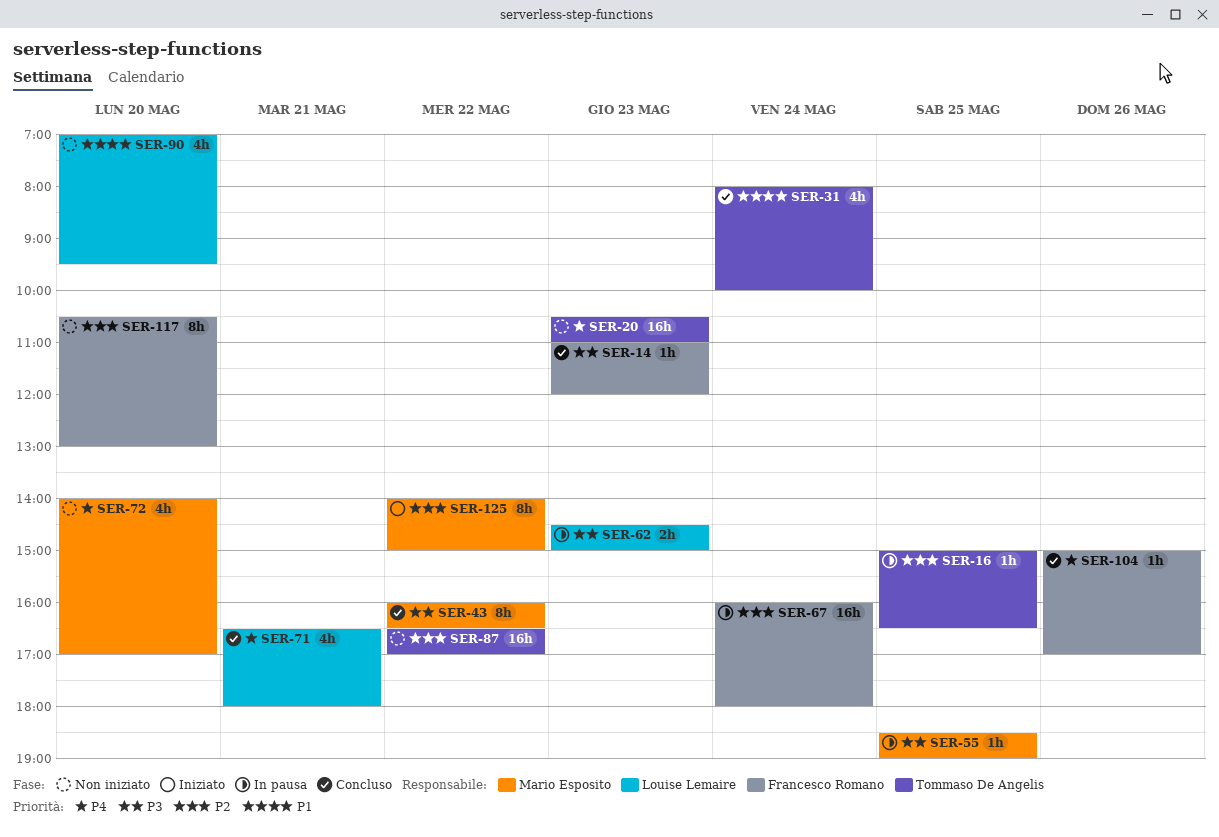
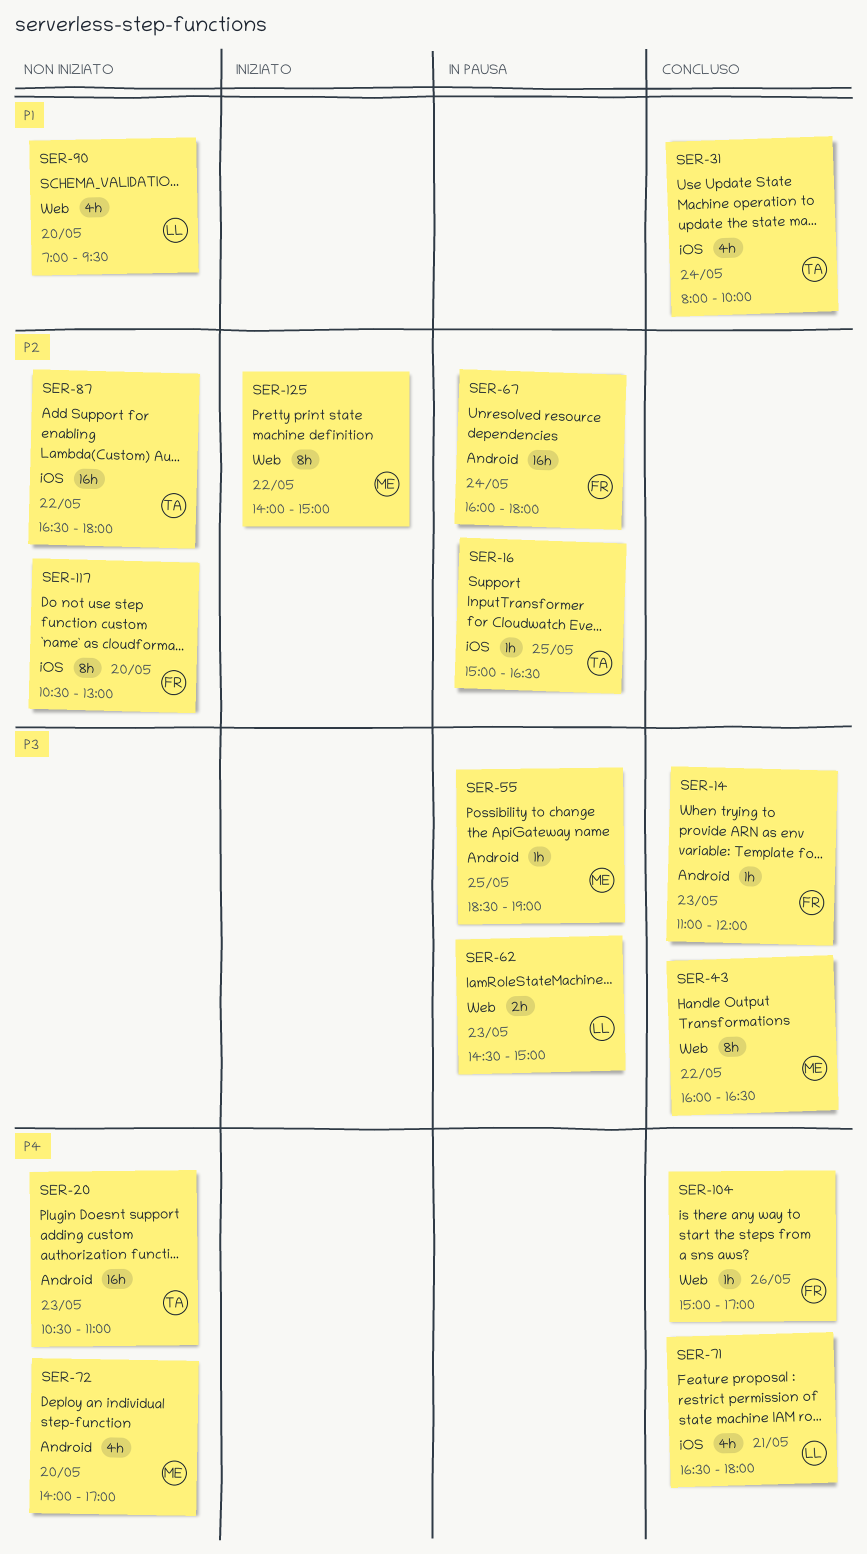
SER-87, ends: 17:00 -> 18:00

